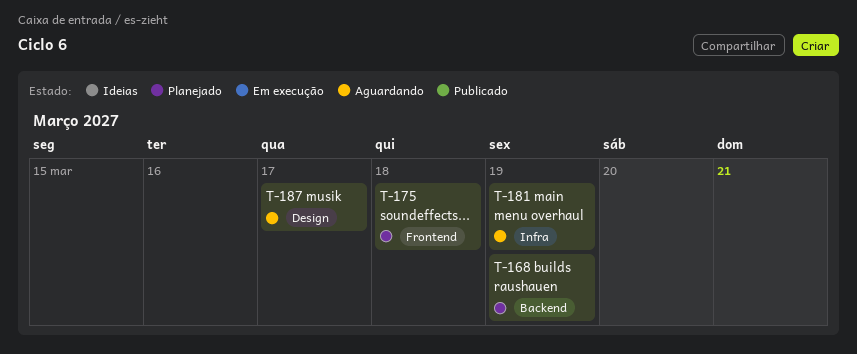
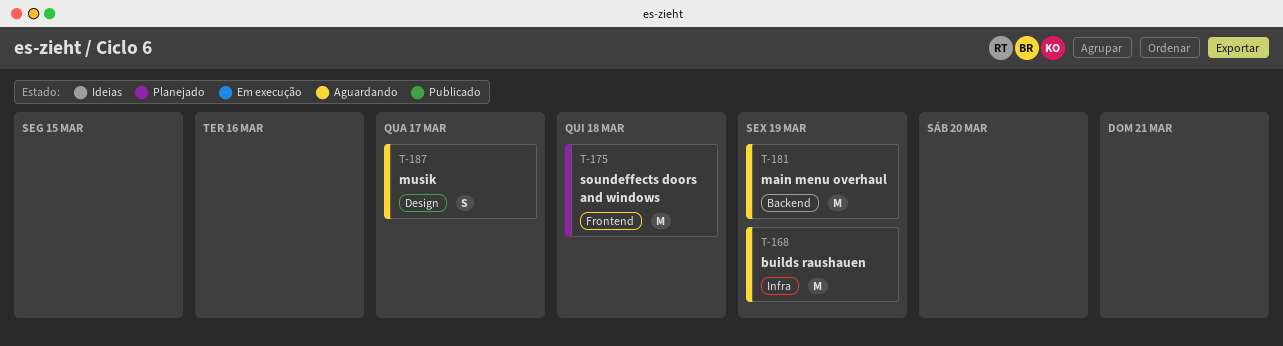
T-168, status: Planejado -> Aguardando
T-168, label: Backend -> Infra
T-181, label: Infra -> Backend

